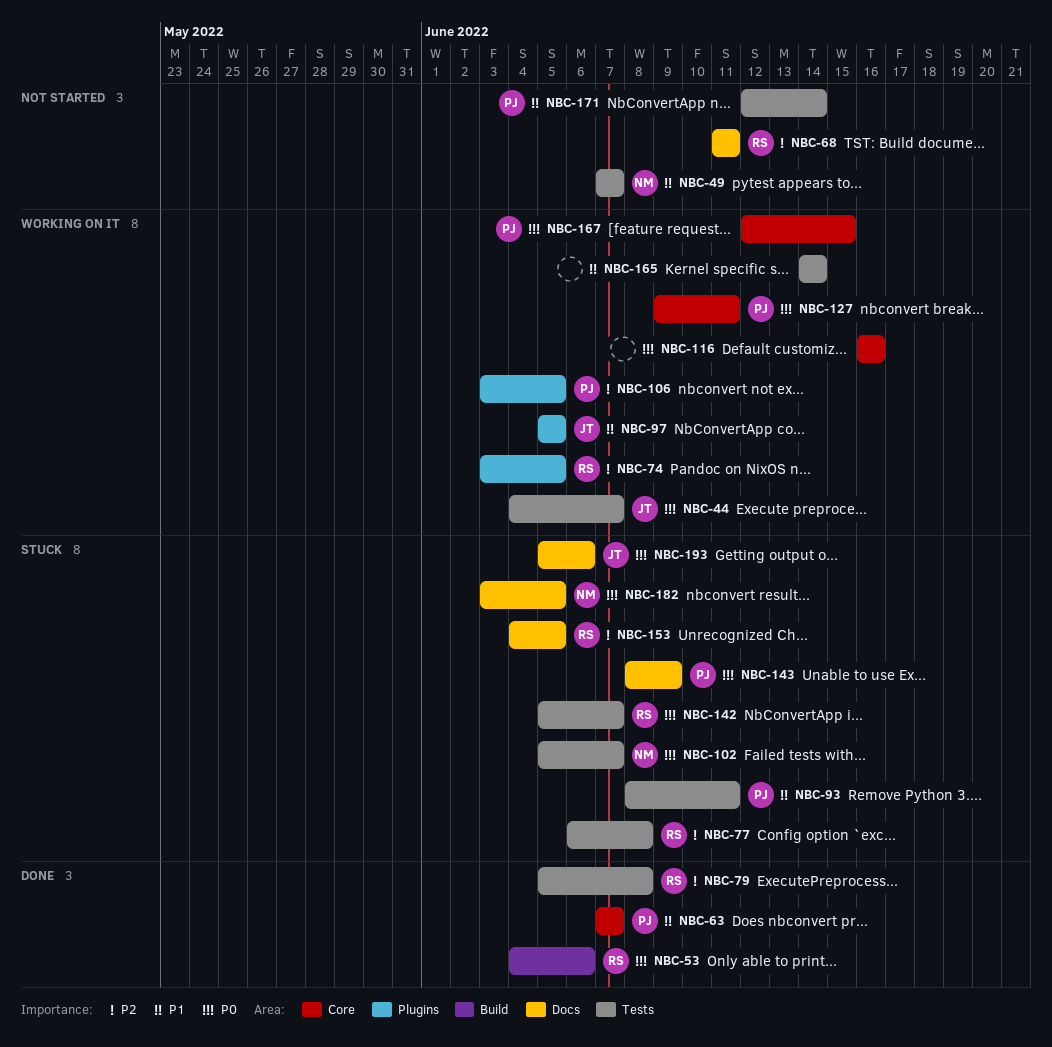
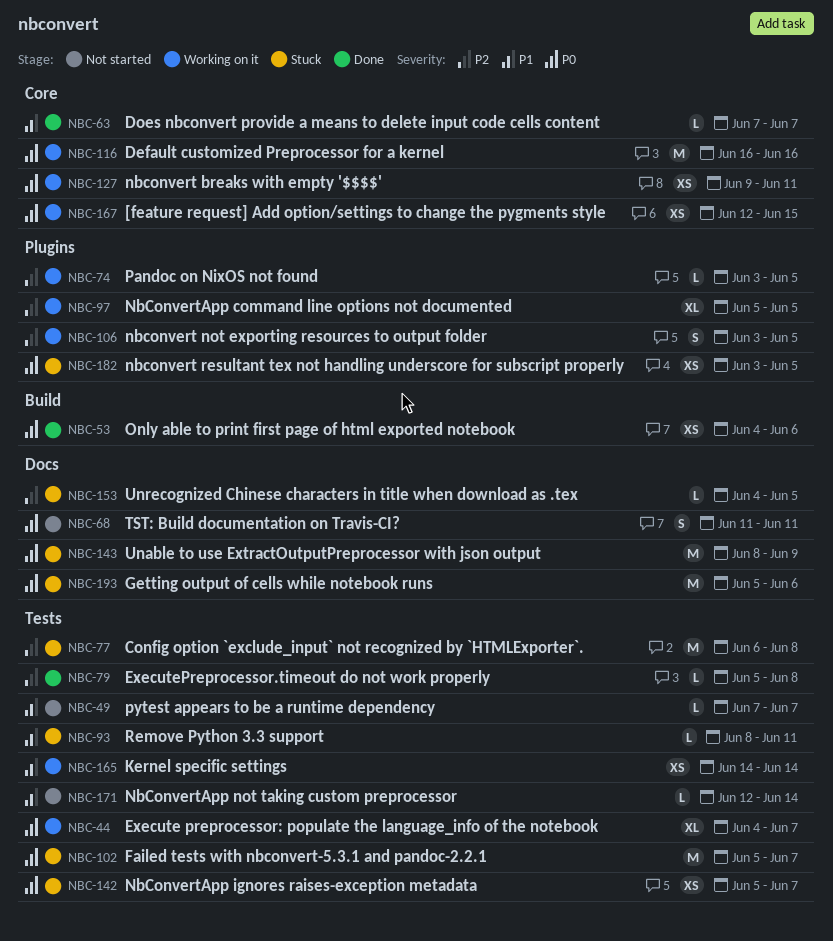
NBC-68, priority: P2 -> P0
NBC-97, priority: P1 -> P2
NBC-182, label: Docs -> Plugins

